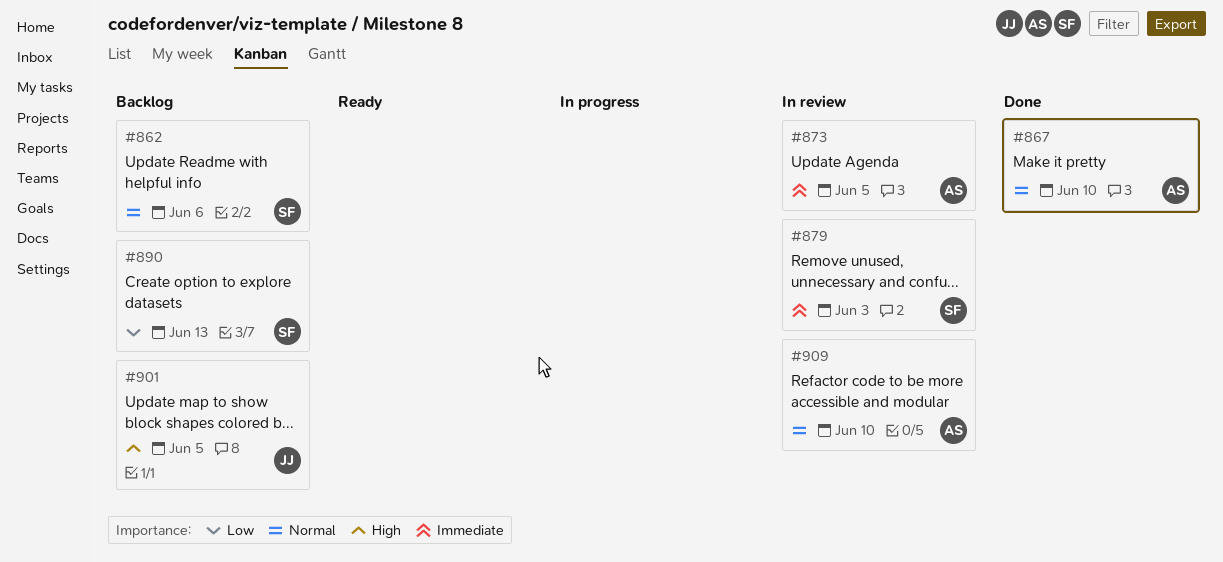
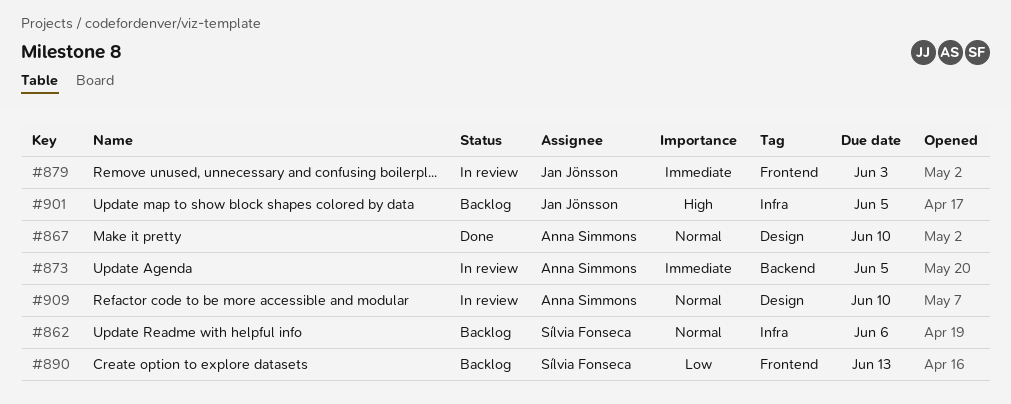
#879, owner: Sílvia Fonseca -> Jan Jönsson

